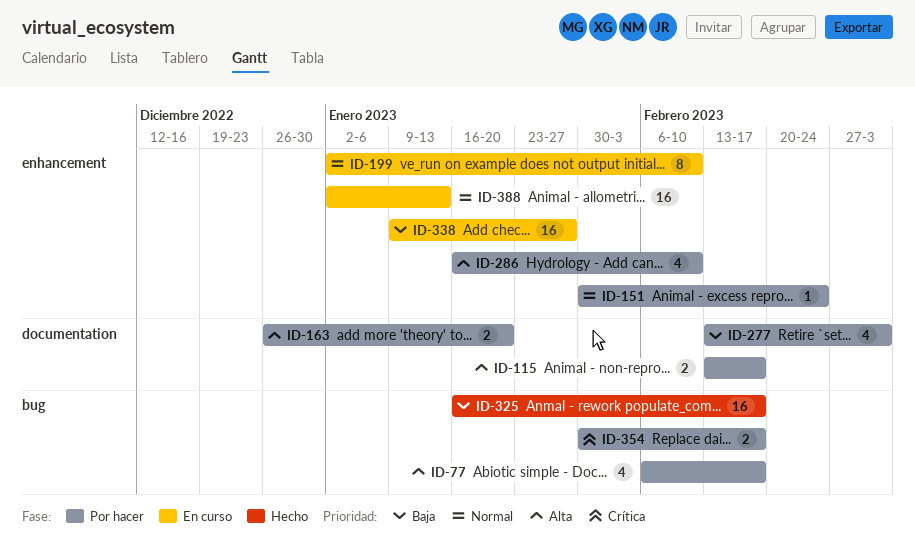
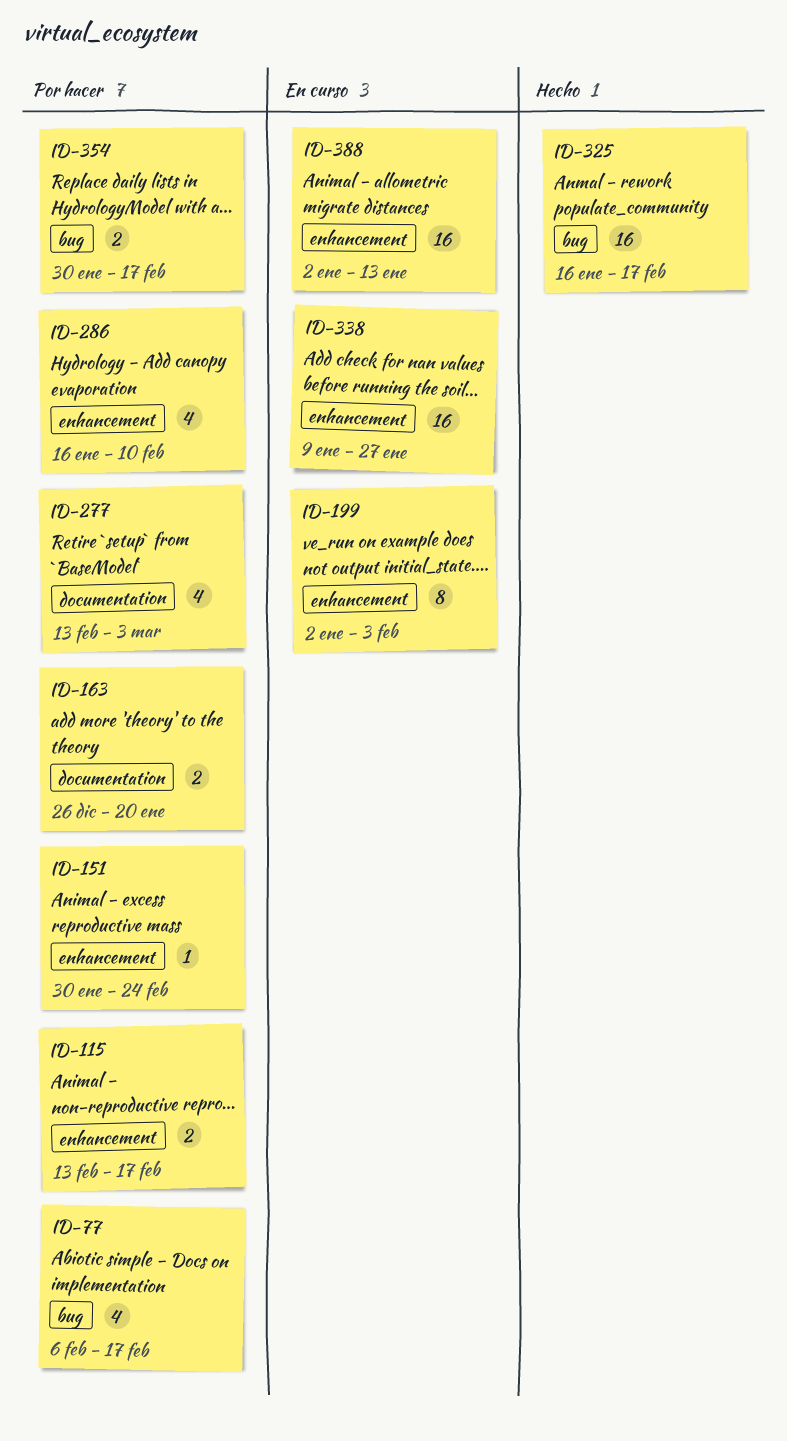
ID-115, label: documentation -> enhancement
ID-199, due: Feb 10 -> Feb 3

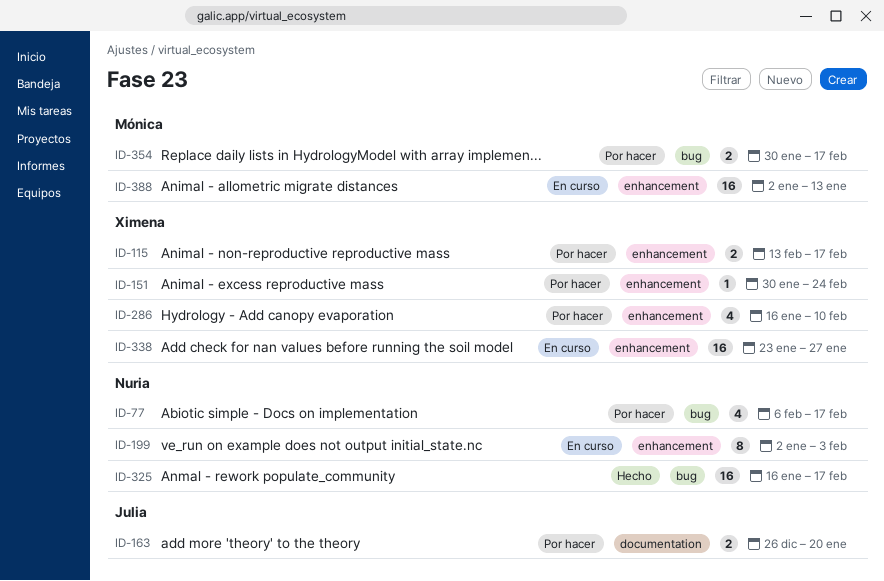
ID-277: present -> none
ID-338, start: Jan 9 -> Jan 23

